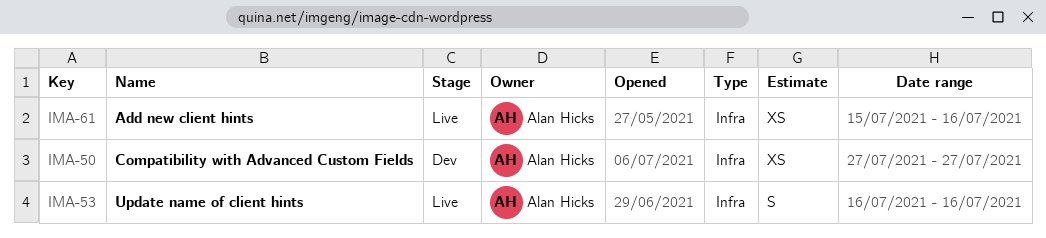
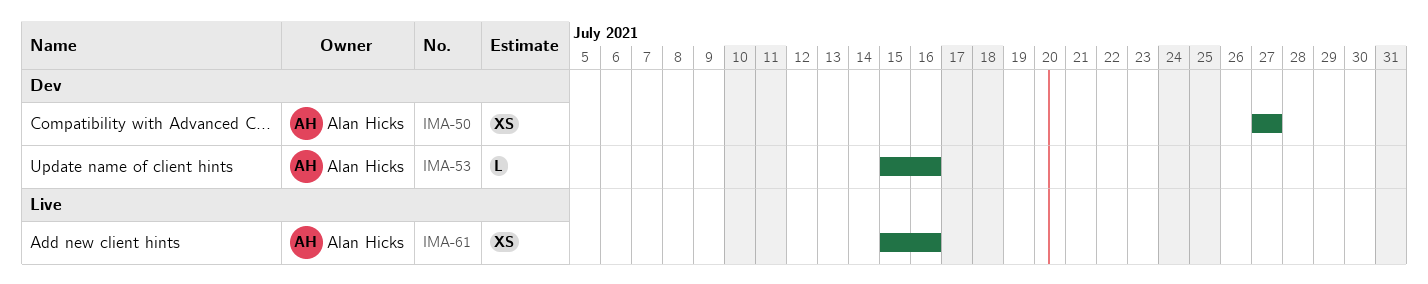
IMA-53, status: Live -> Dev
IMA-53, estimate: S -> L
IMA-53, start: Jul 16 -> Jul 15

